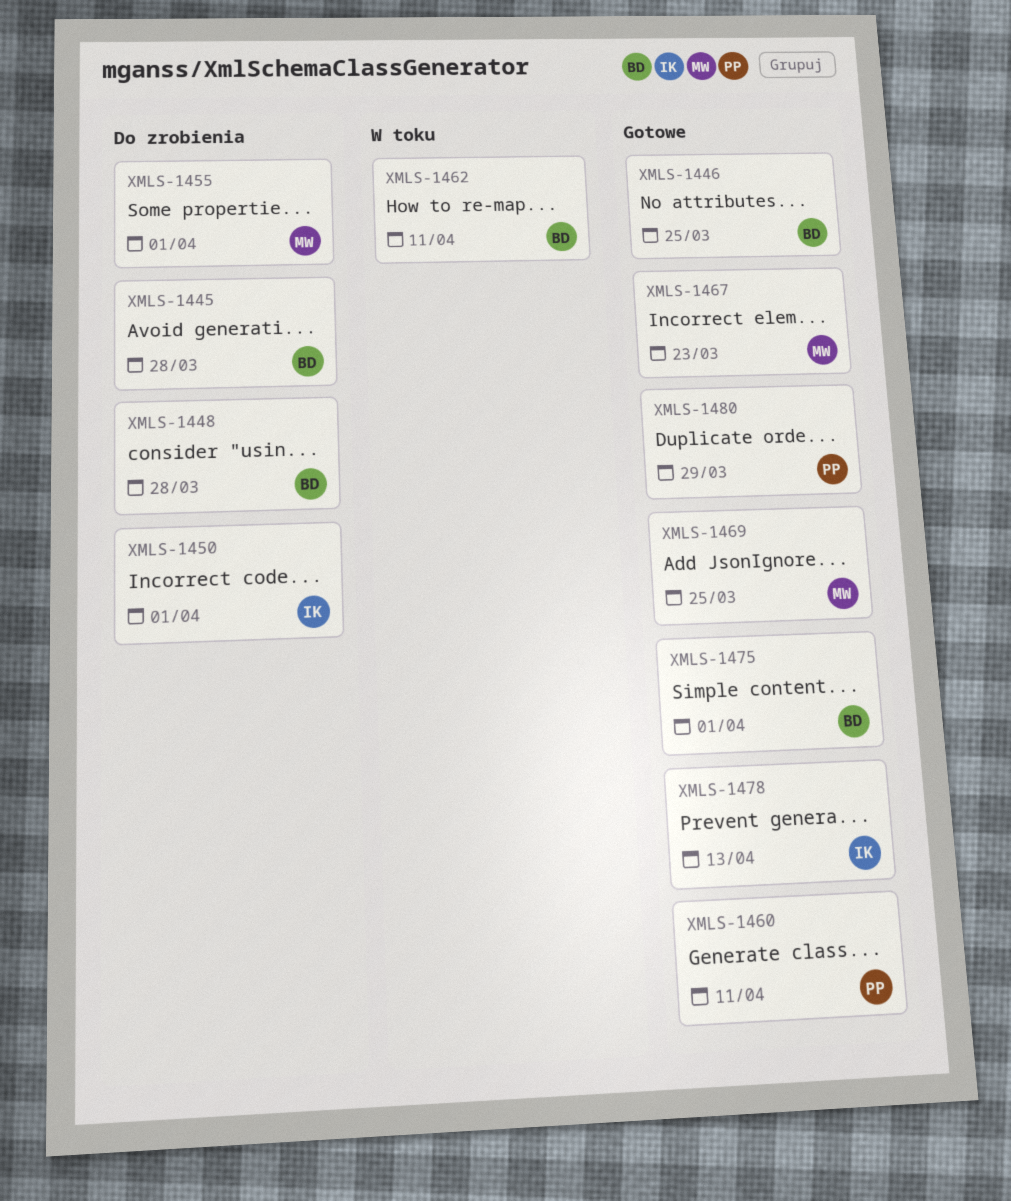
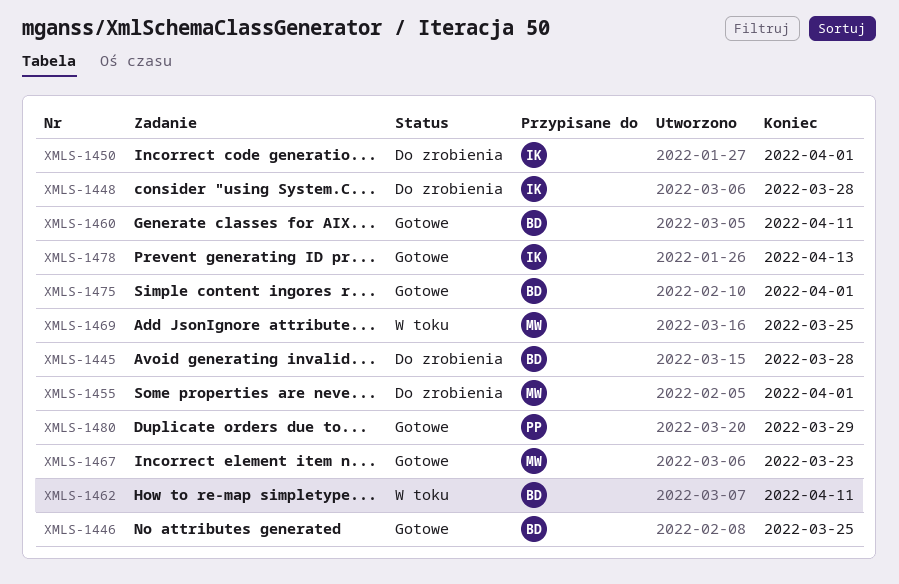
XMLS-1448, owner: BD -> IK
XMLS-1460, owner: PP -> BD
XMLS-1469, status: Gotowe -> W toku

